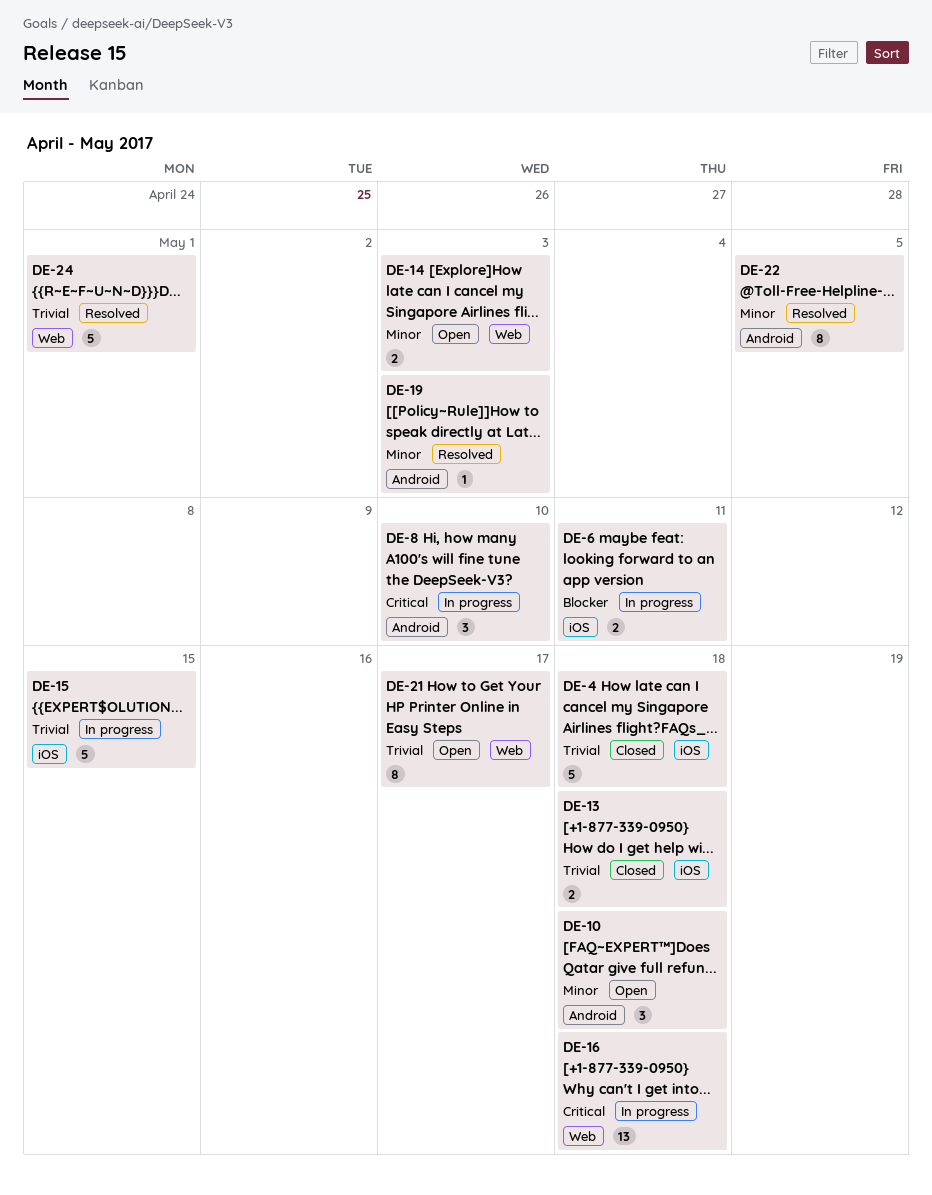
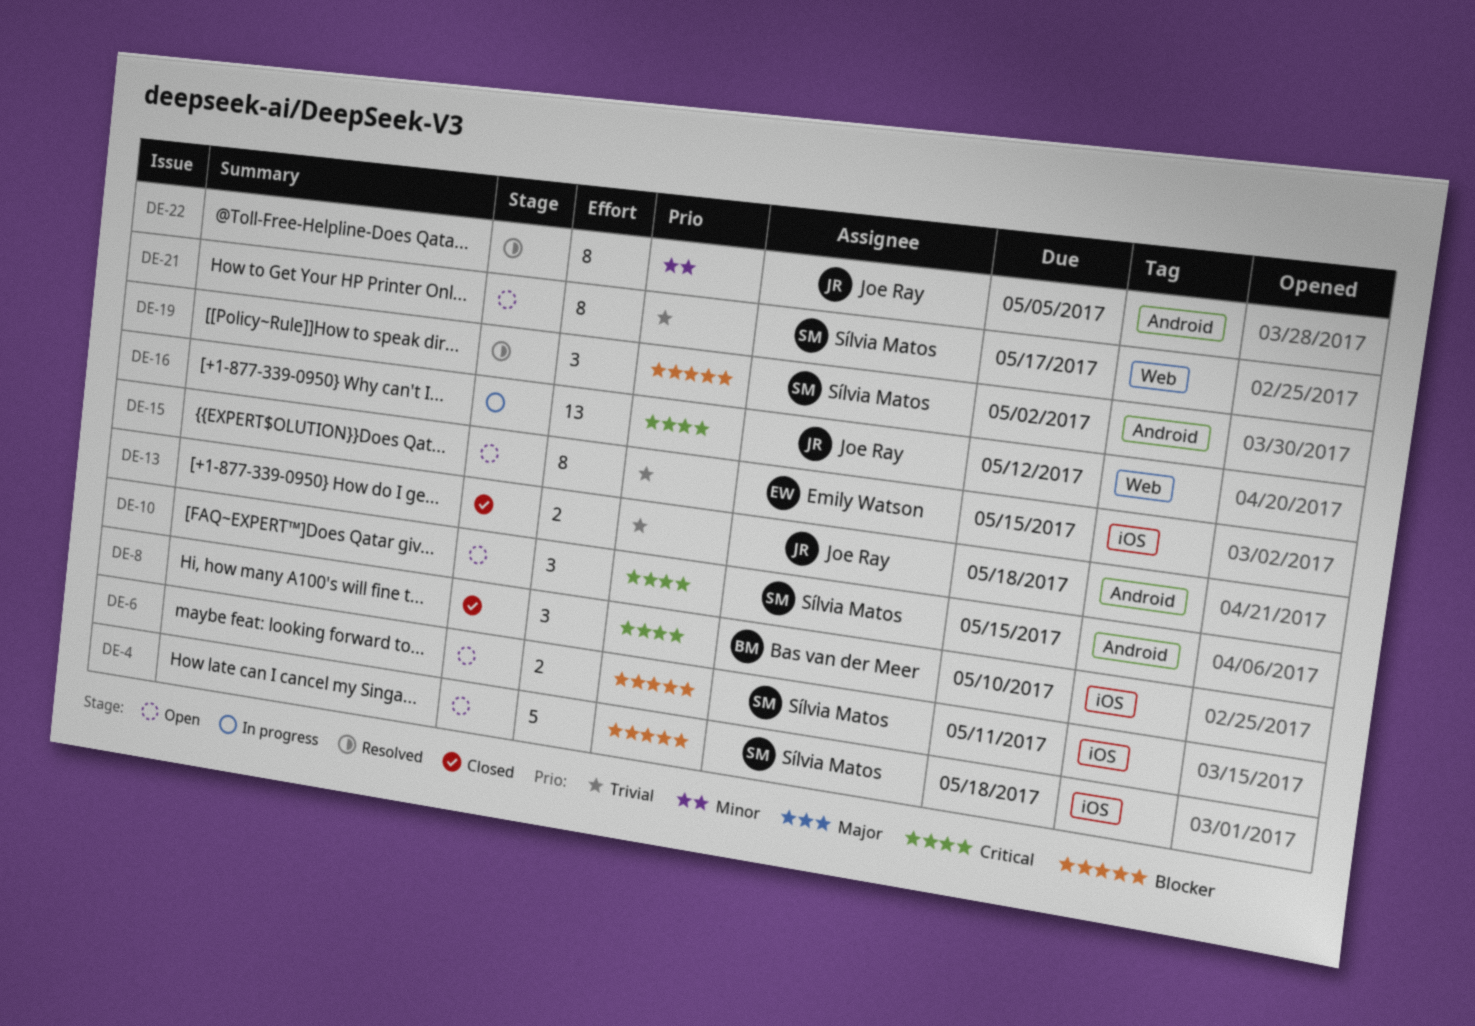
DE-4, status: Closed -> Open
DE-4, priority: Trivial -> Blocker
DE-6, status: In progress -> Open
DE-8, status: In progress -> Closed
DE-8, label: Android -> iOS
DE-10, priority: Minor -> Critical
DE-10, due: May 18 -> May 15
DE-13, label: iOS -> Android
DE-14: present -> none
DE-15, status: In progress -> Open
DE-15, estimate: 5 -> 8
DE-16, due: May 18 -> May 12
DE-19, priority: Minor -> Blocker
DE-19, estimate: 1 -> 3
DE-19, due: May 3 -> May 2
DE-24: present -> none

